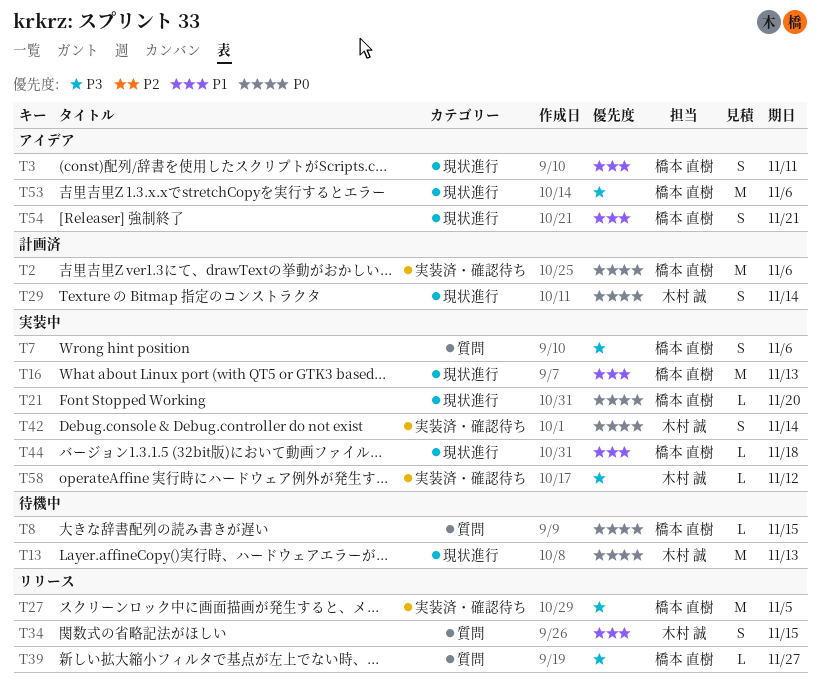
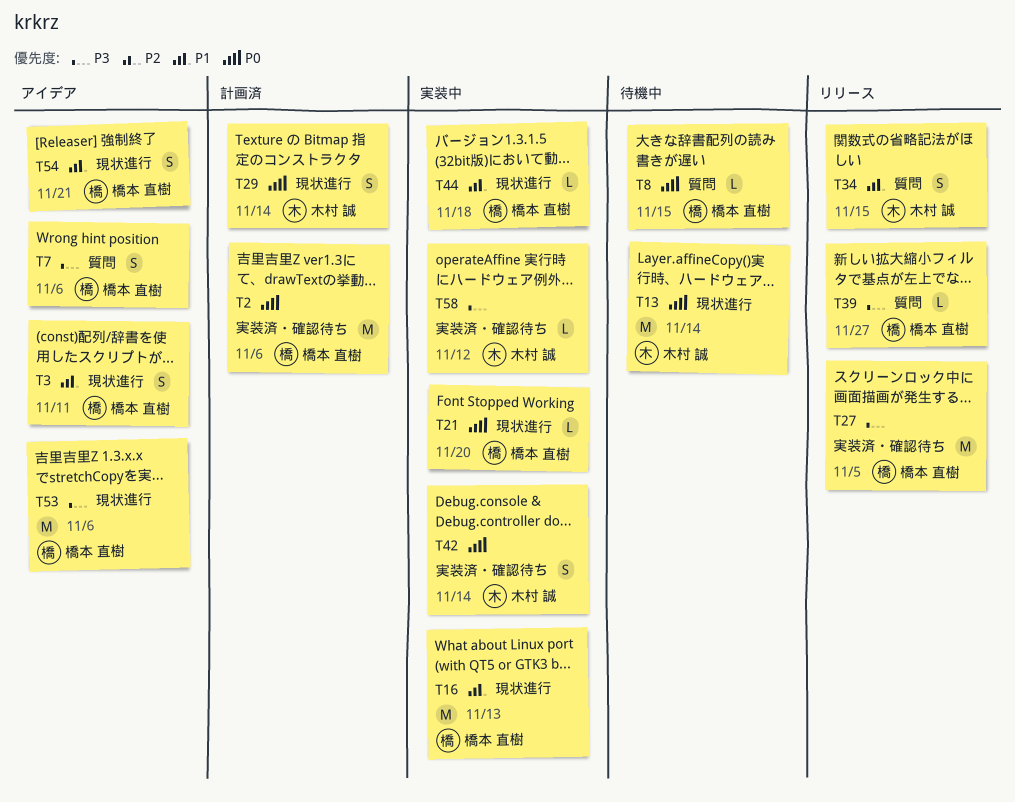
T7, status: 実装中 -> アイデア
T13, due: Nov 13 -> Nov 14

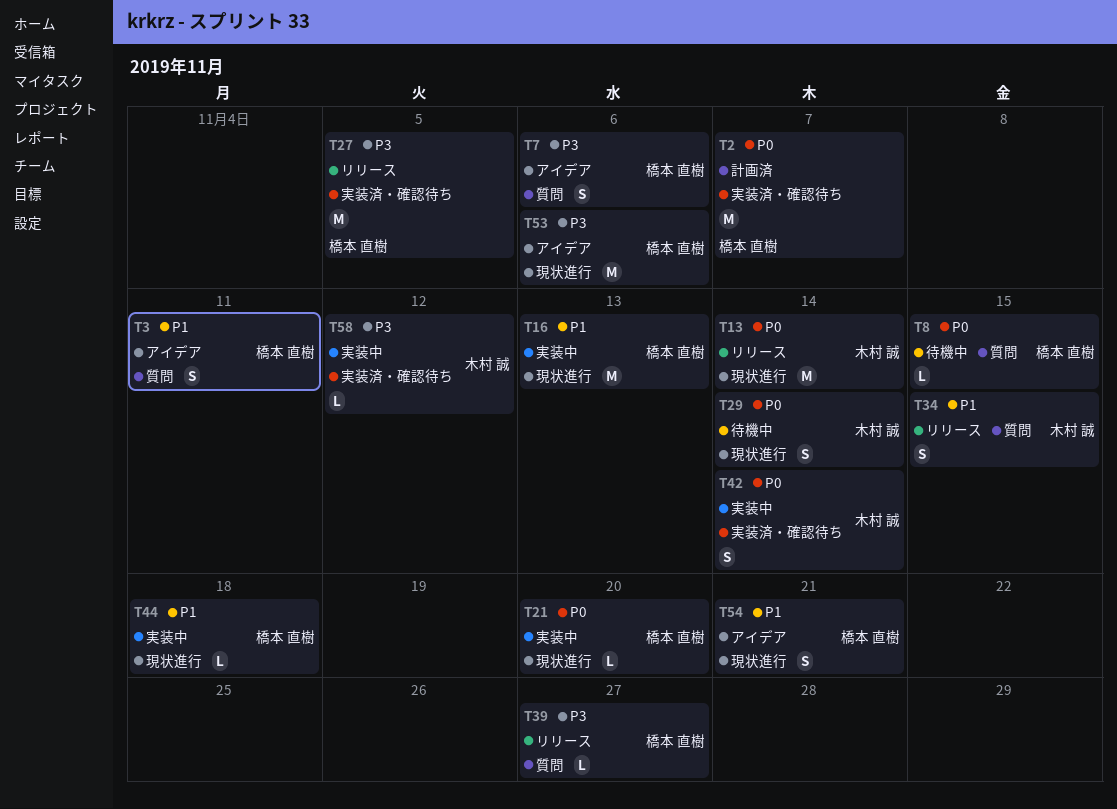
T2, due: Nov 6 -> Nov 7
T3, label: 現状進行 -> 質問
T13, status: 待機中 -> リリース
T29, status: 計画済 -> 待機中

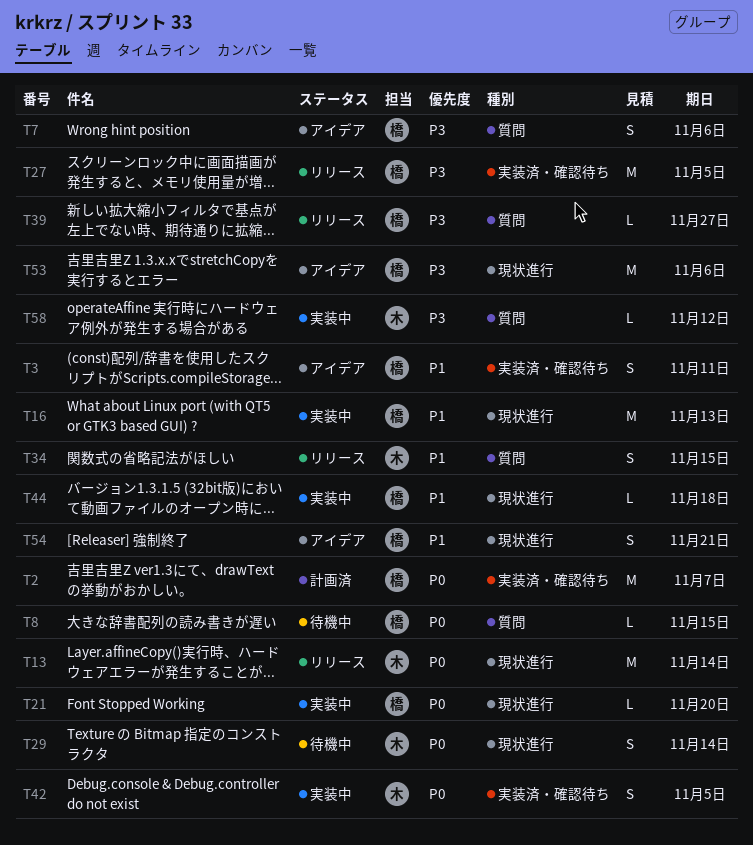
T3, label: 質問 -> 実装済・確認待ち
T42, due: Nov 14 -> Nov 5
T58, label: 実装済・確認待ち -> 質問

